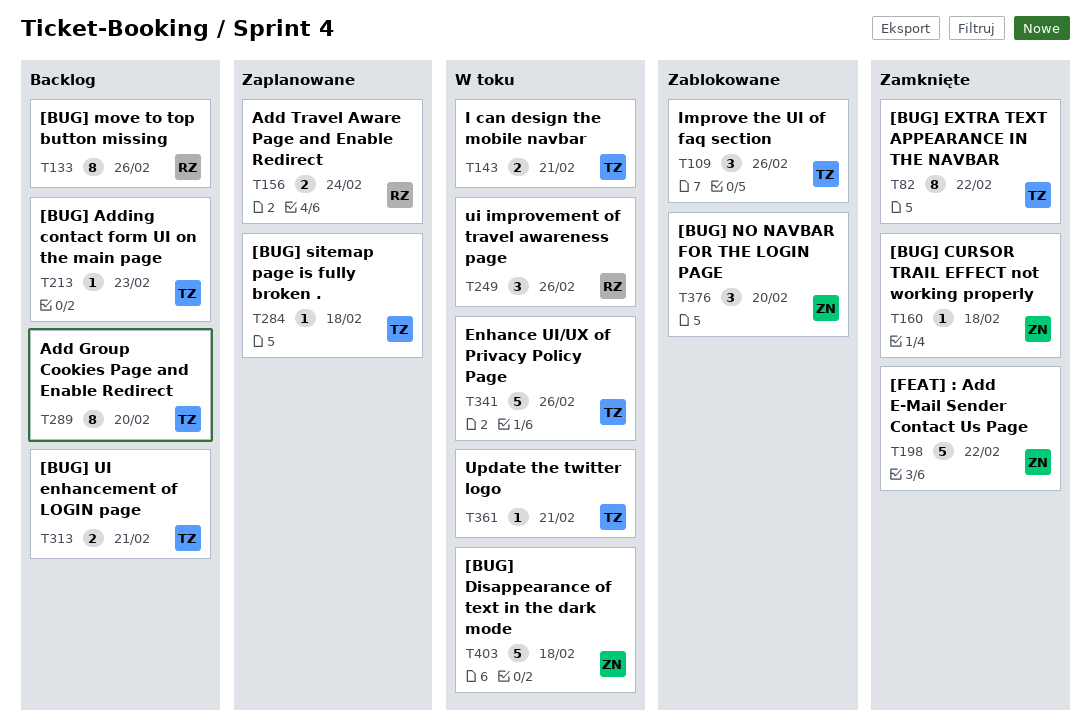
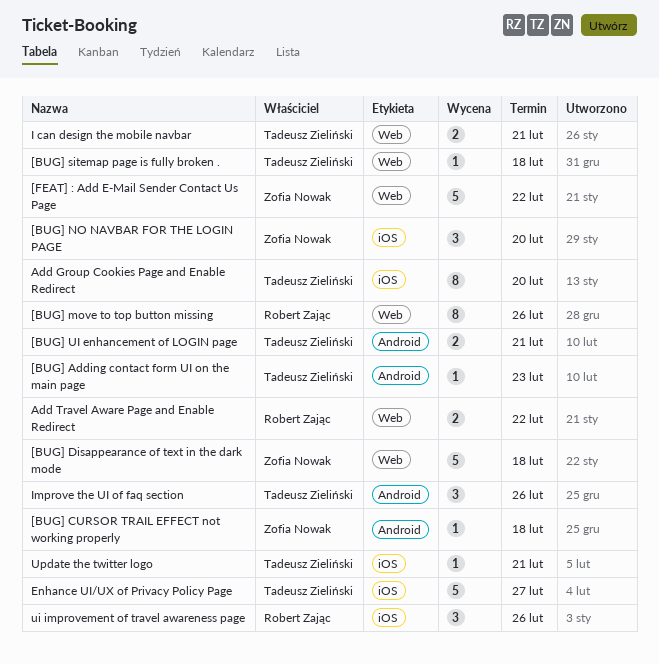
[BUG] EXTRA TEXT APPEARANCE IN THE NAVBAR: present -> none
Add Travel Aware Page and Enable Redirect, due: Feb 24 -> Feb 22
Enhance UI/UX of Privacy Policy Page, due: Feb 26 -> Feb 27

